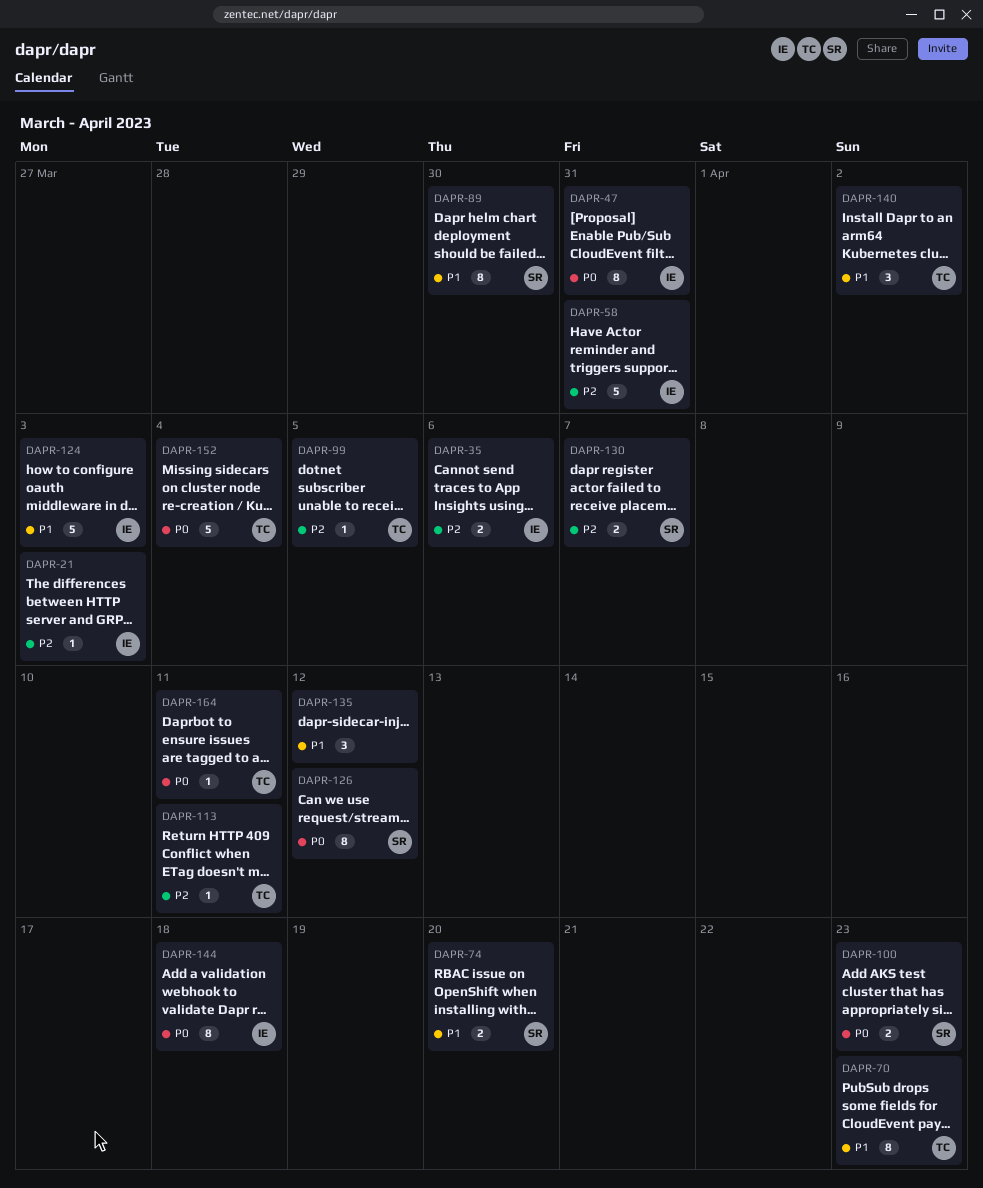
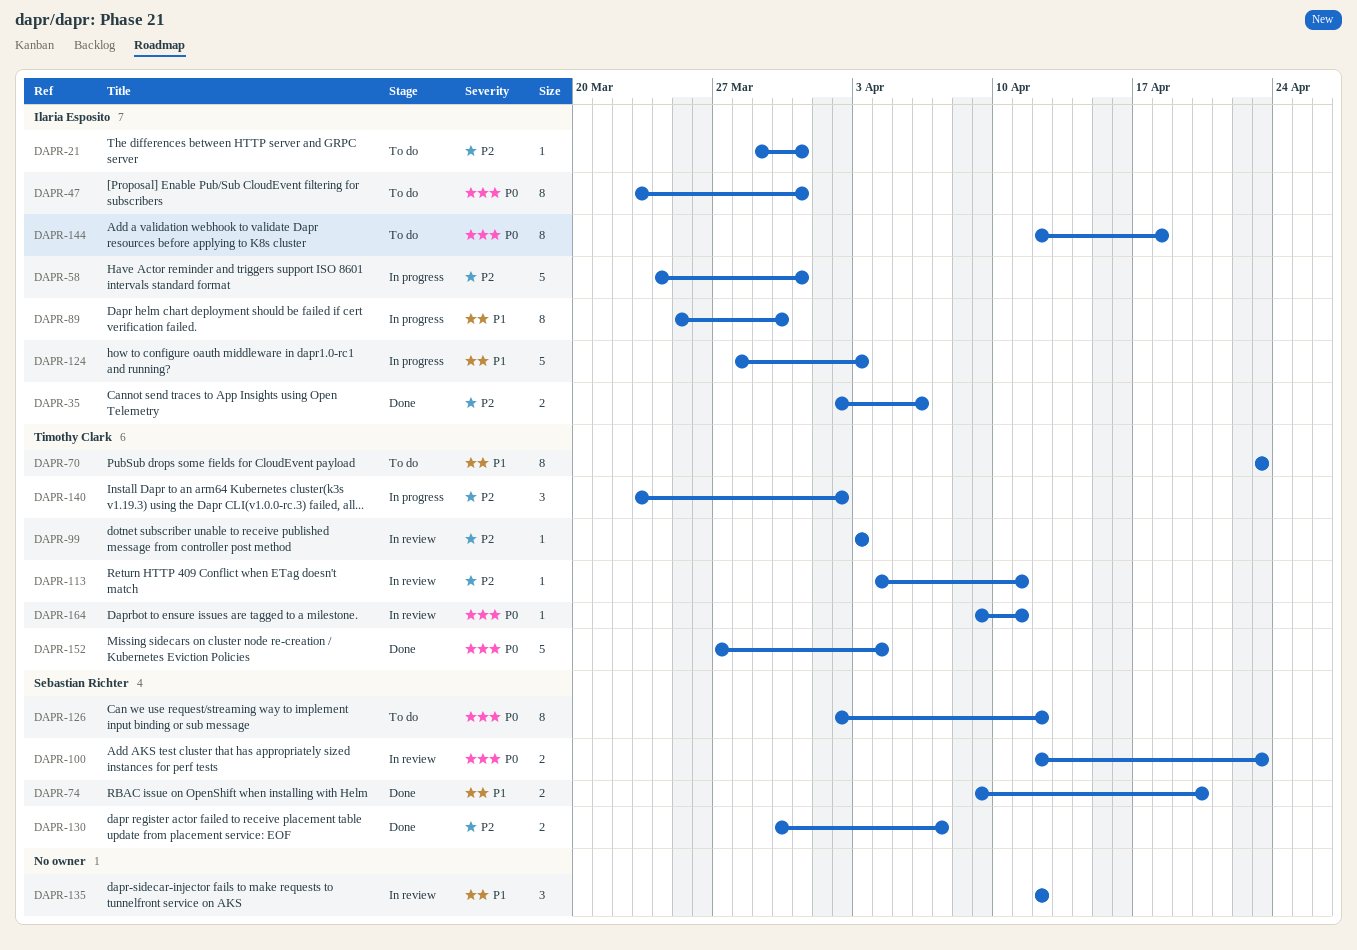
DAPR-21, due: Apr 3 -> Mar 31
DAPR-89, owner: Sebastian Richter -> Ilaria Esposito
DAPR-99, due: Apr 5 -> Apr 3
DAPR-140, priority: P1 -> P2

